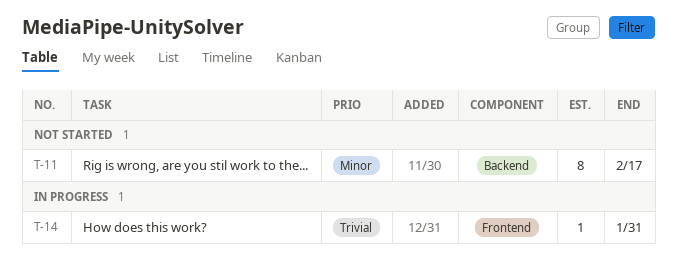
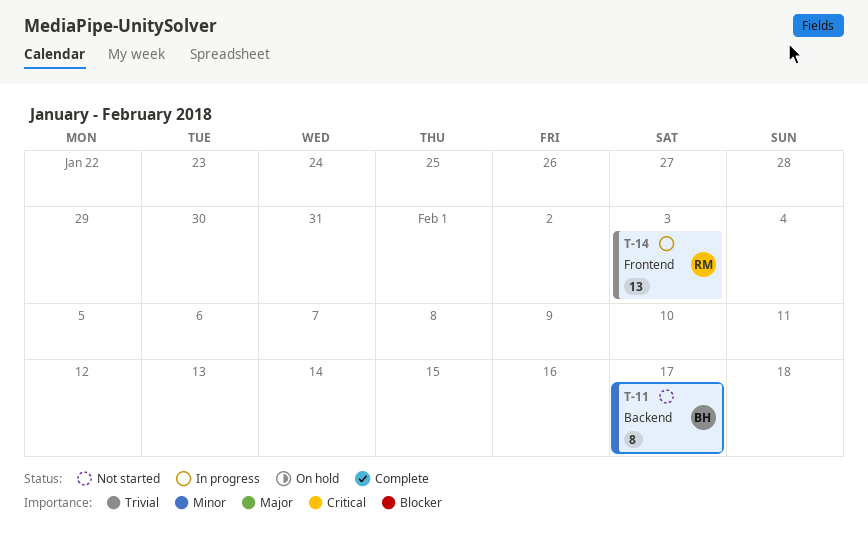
T-14, estimate: 1 -> 13
T-14, due: Jan 31 -> Feb 3

